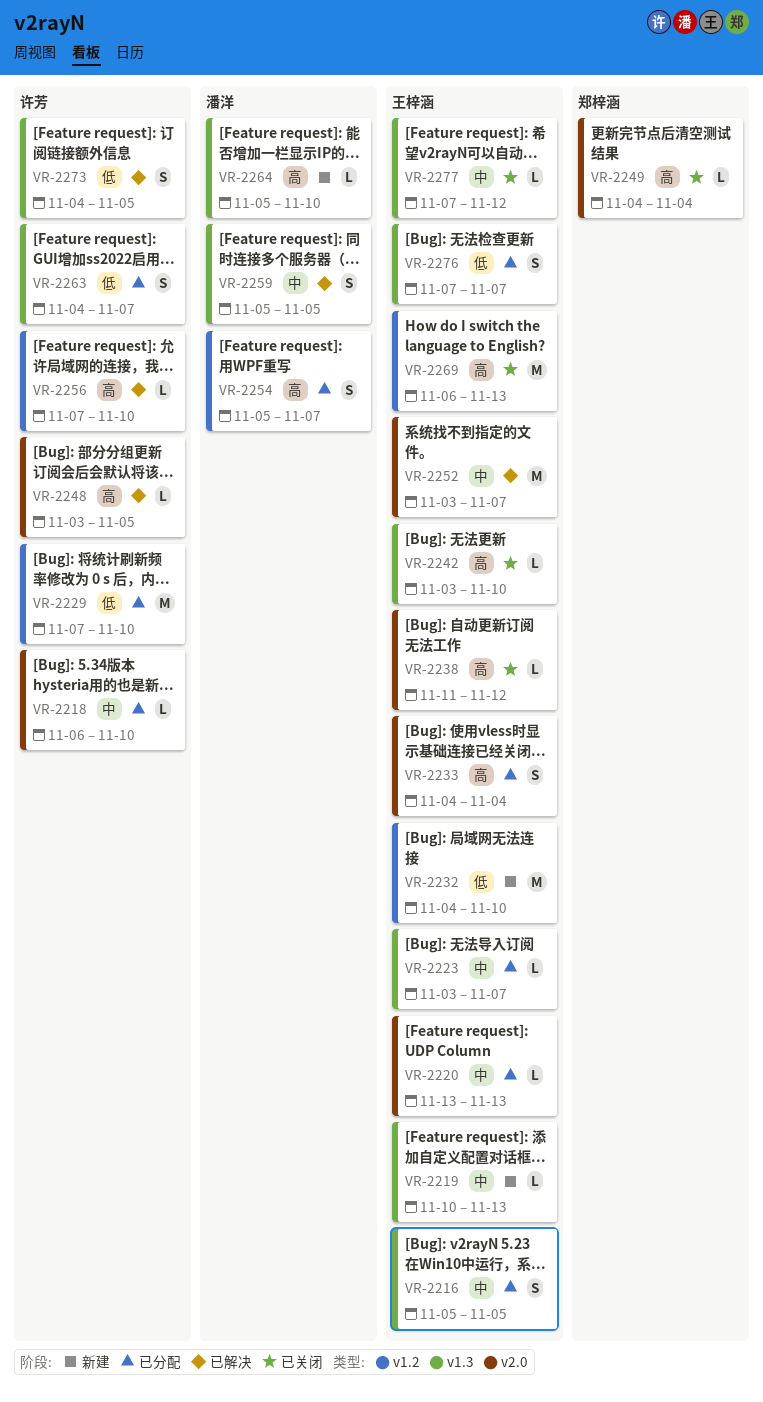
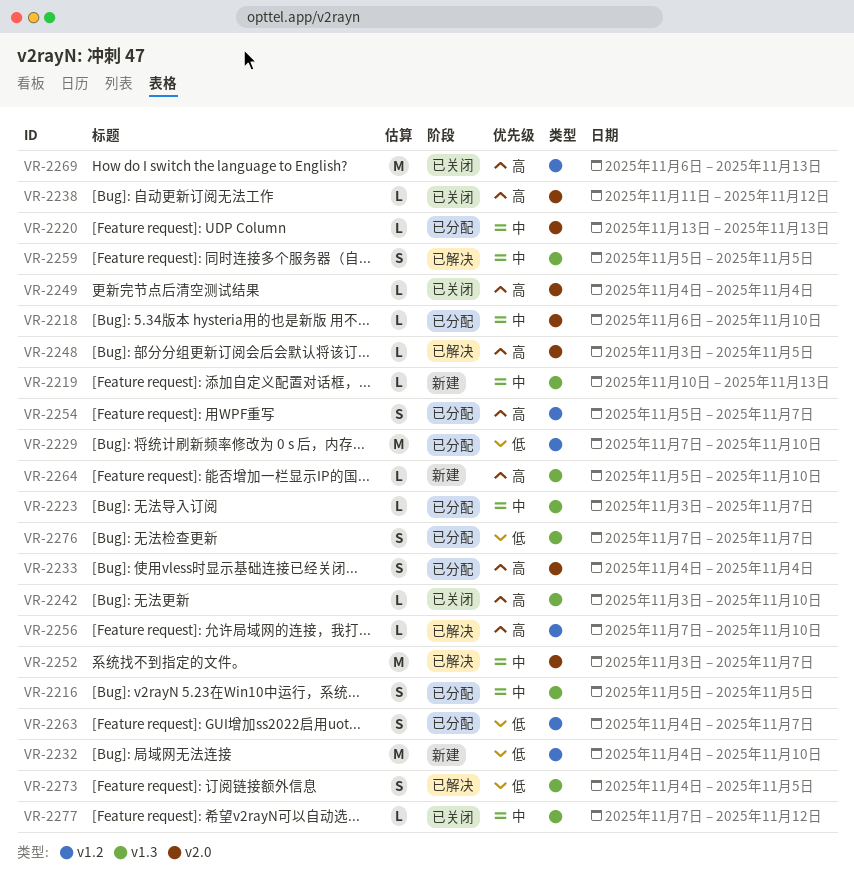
VR-2263, label: v1.3 -> v1.2

